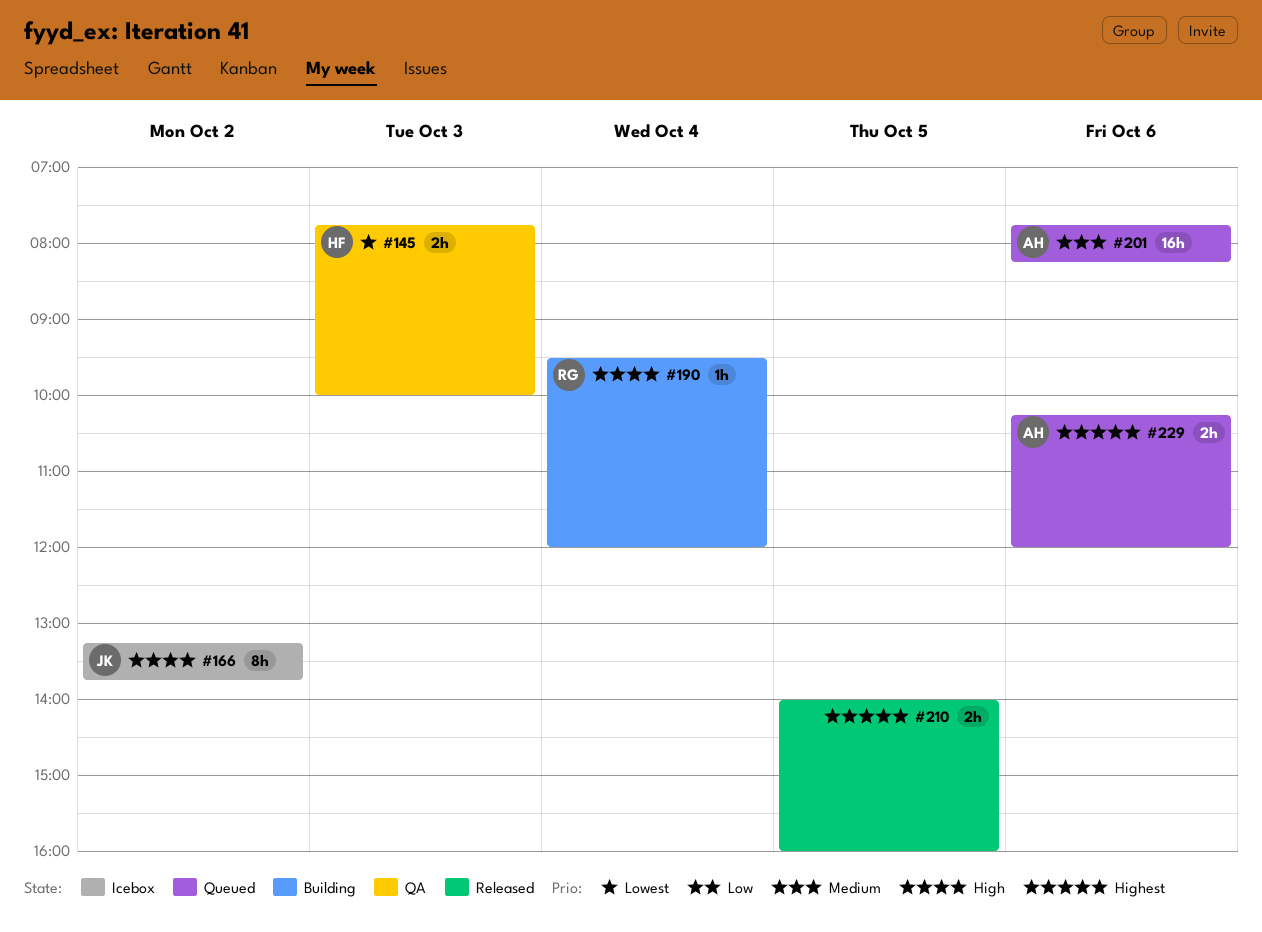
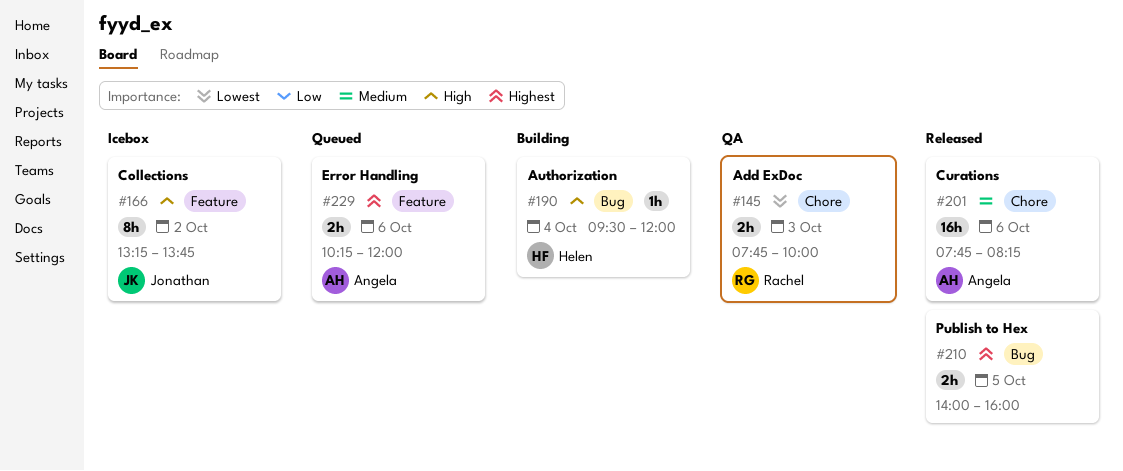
#145, owner: Helen -> Rachel
#190, owner: Rachel -> Helen
#201, status: Queued -> Released

